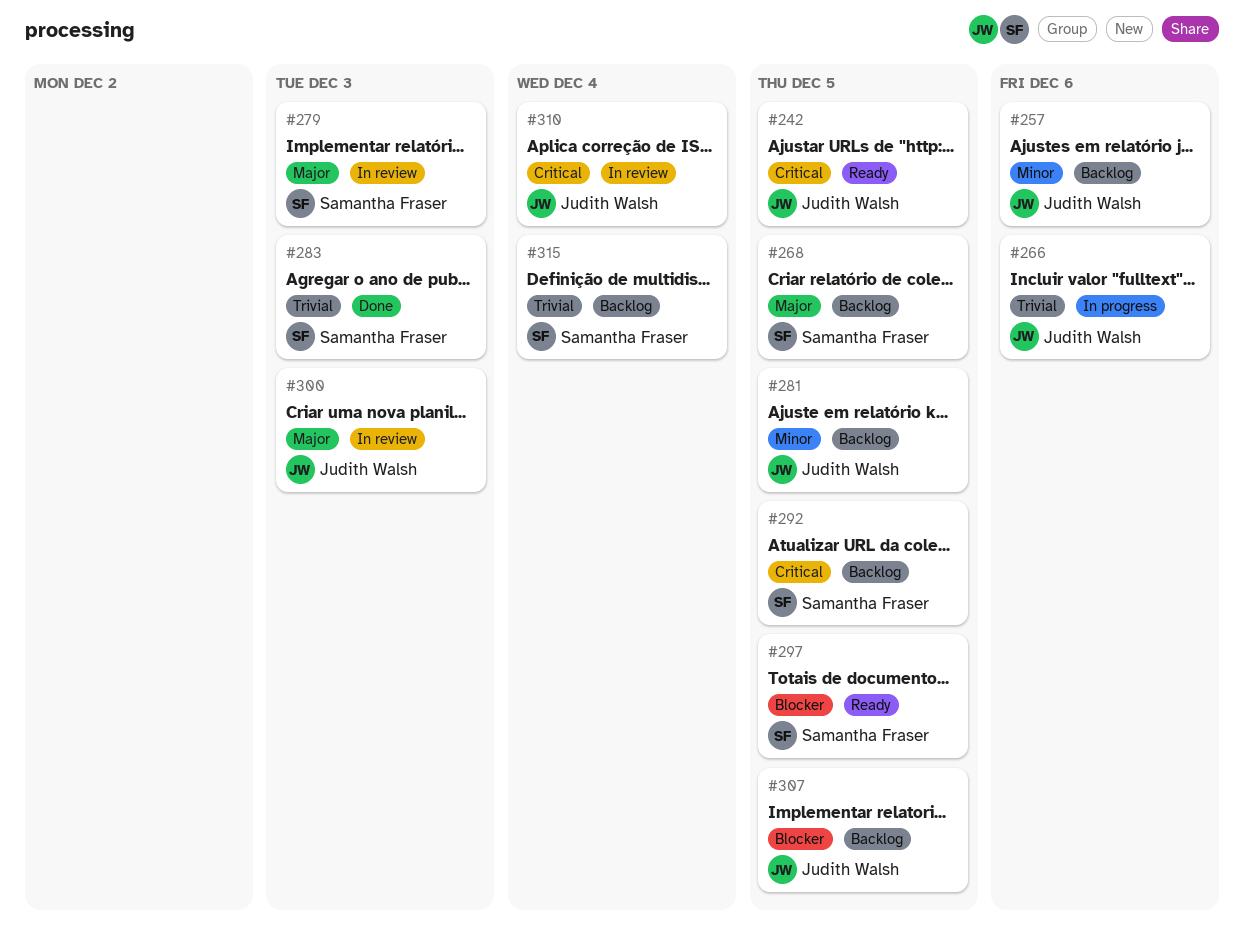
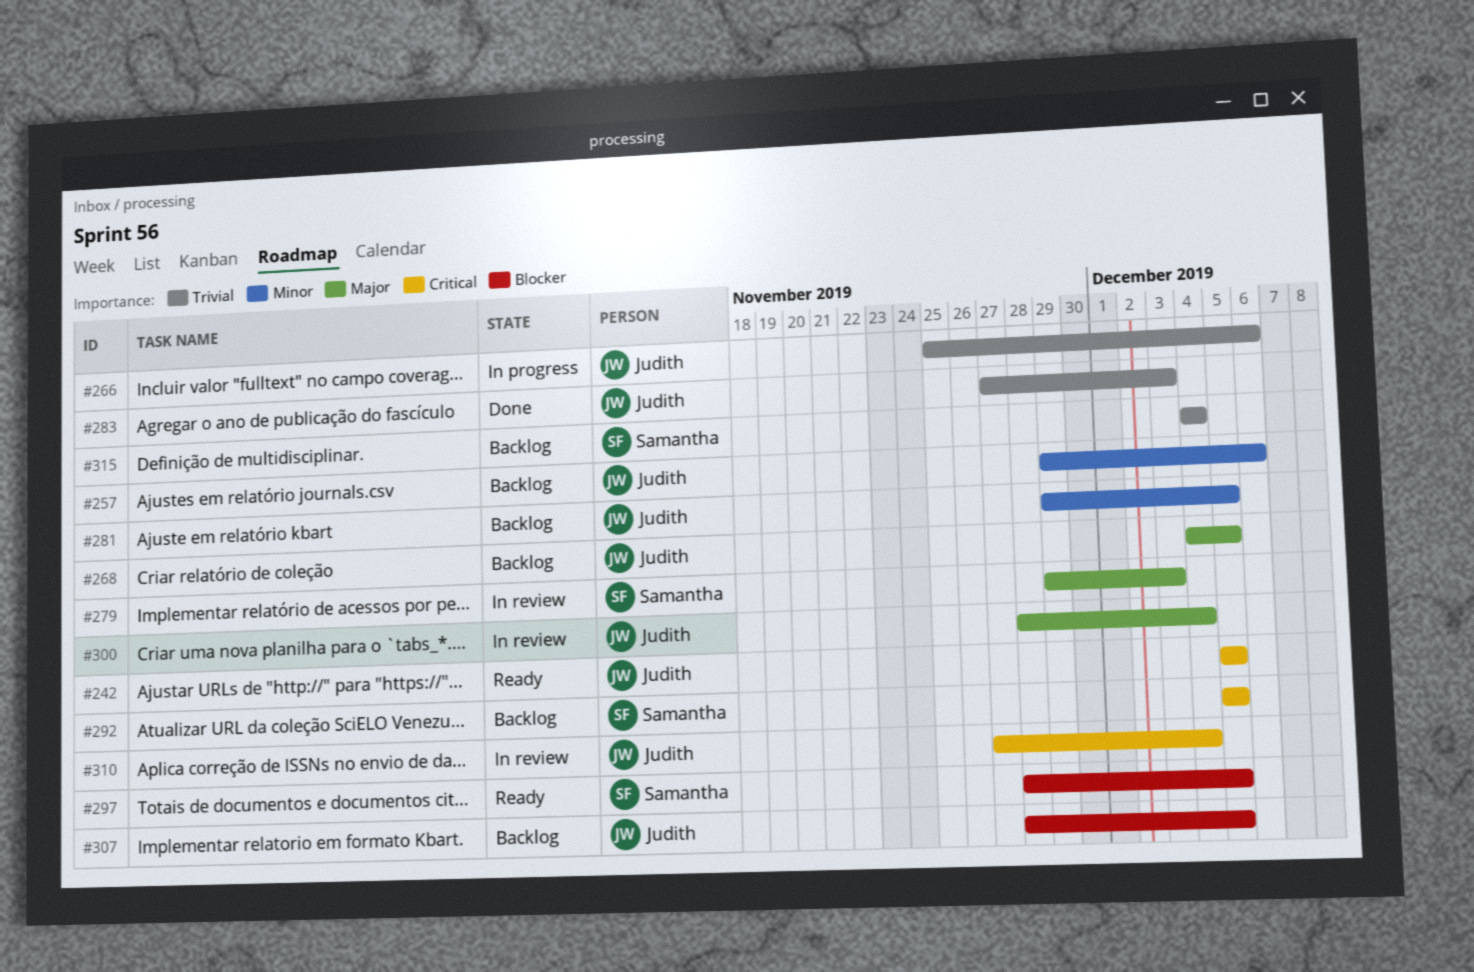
#268, owner: Samantha Fraser -> Judith Walsh
#283, owner: Samantha Fraser -> Judith Walsh
#300, due: Dec 3 -> Dec 4

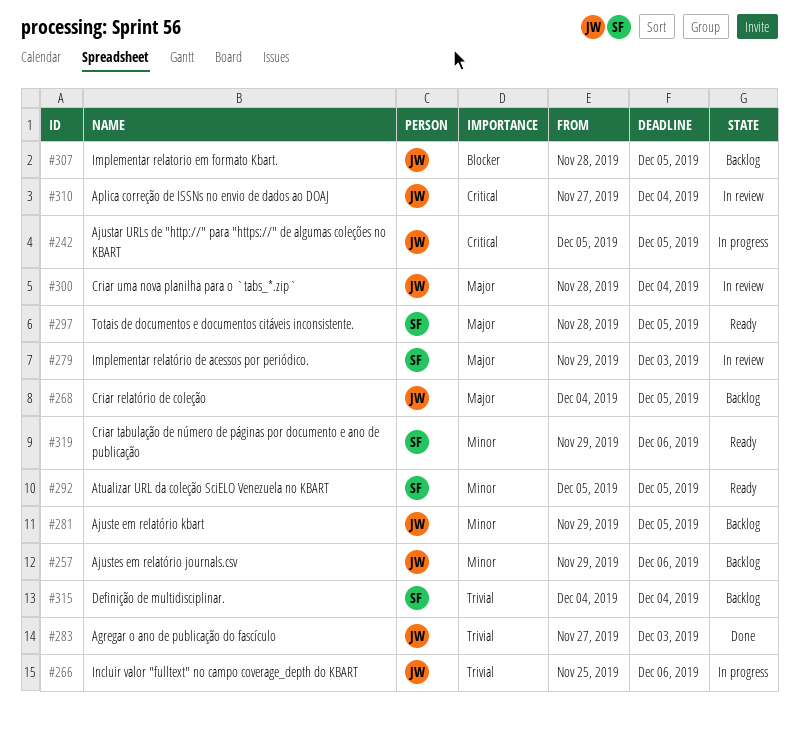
#242, status: Ready -> In progress
#292, status: Backlog -> Ready
#292, priority: Critical -> Minor
#297, priority: Blocker -> Major
#319: none -> present

